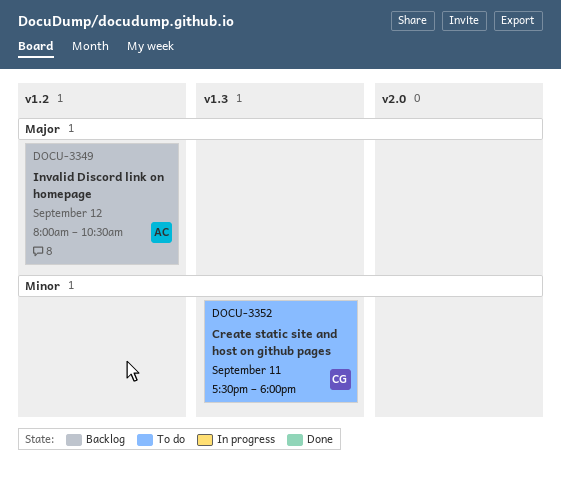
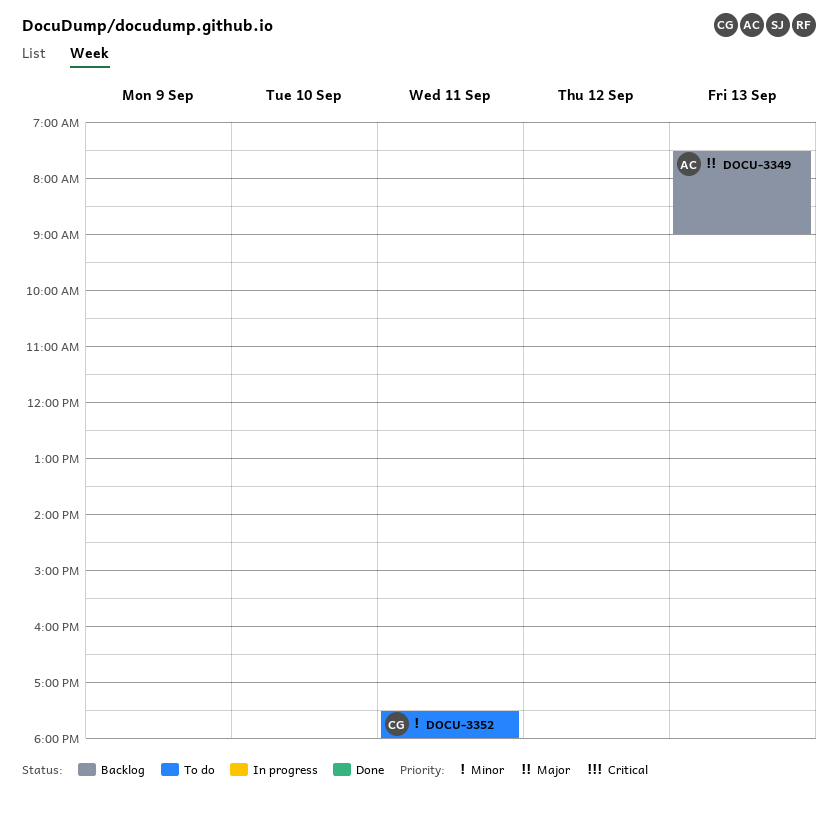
DOCU-3349, day: Sep 12 -> Sep 13
DOCU-3349, begins: 08:00 -> 07:30
DOCU-3349, ends: 10:30 -> 09:00

